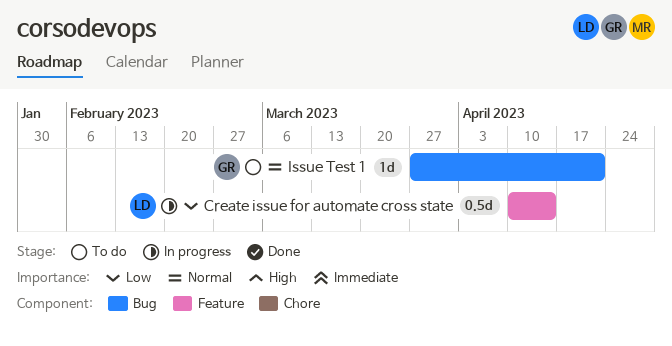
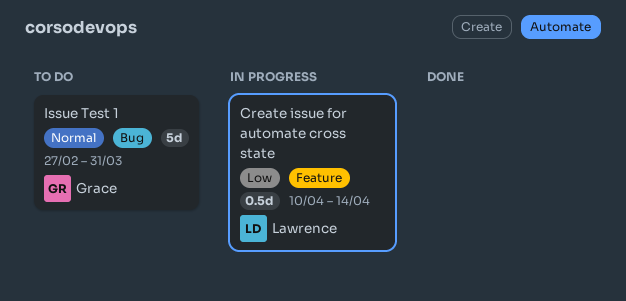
Issue Test 1, estimate: 1d -> 5d
Issue Test 1, start: Mar 27 -> Feb 27
Issue Test 1, due: Apr 21 -> Mar 31

